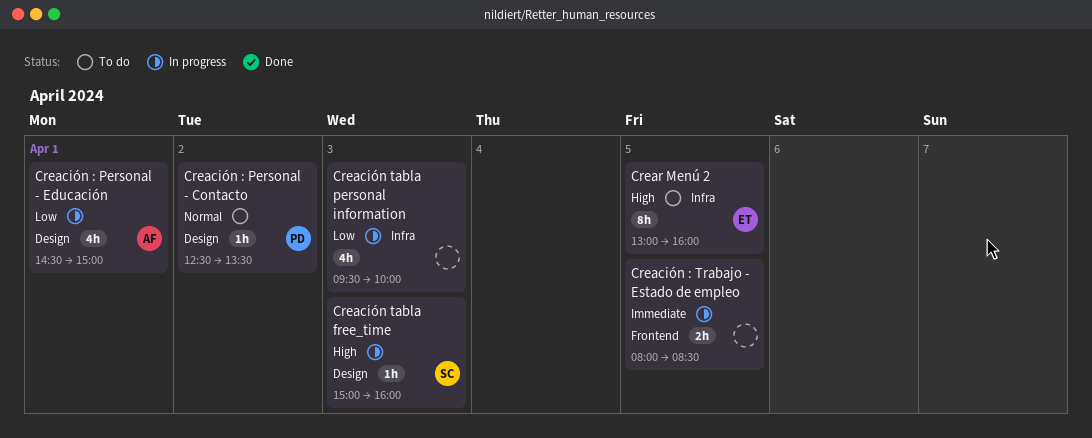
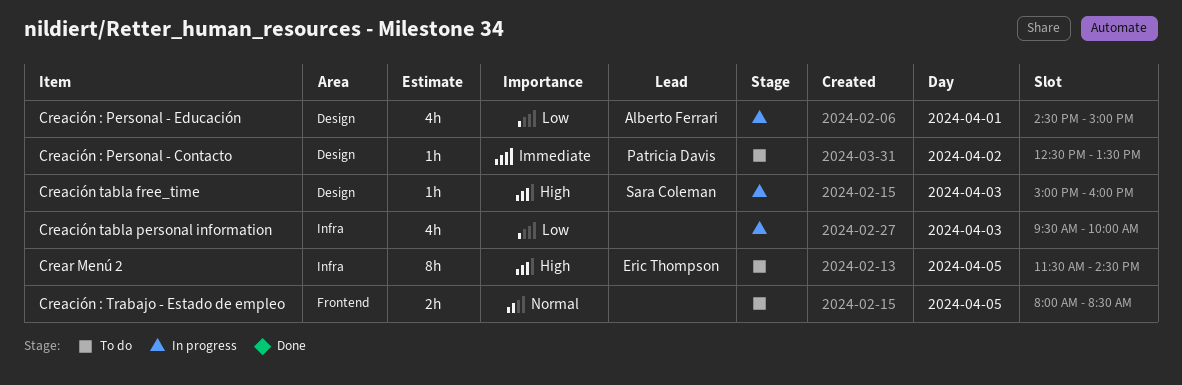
Creación : Personal - Contacto, priority: Normal -> Immediate
Creación : Trabajo - Estado de empleo, status: In progress -> To do
Creación : Trabajo - Estado de empleo, priority: Immediate -> Normal
Crear Menú 2, begins: 13:00 -> 11:30
Crear Menú 2, ends: 16:00 -> 14:30

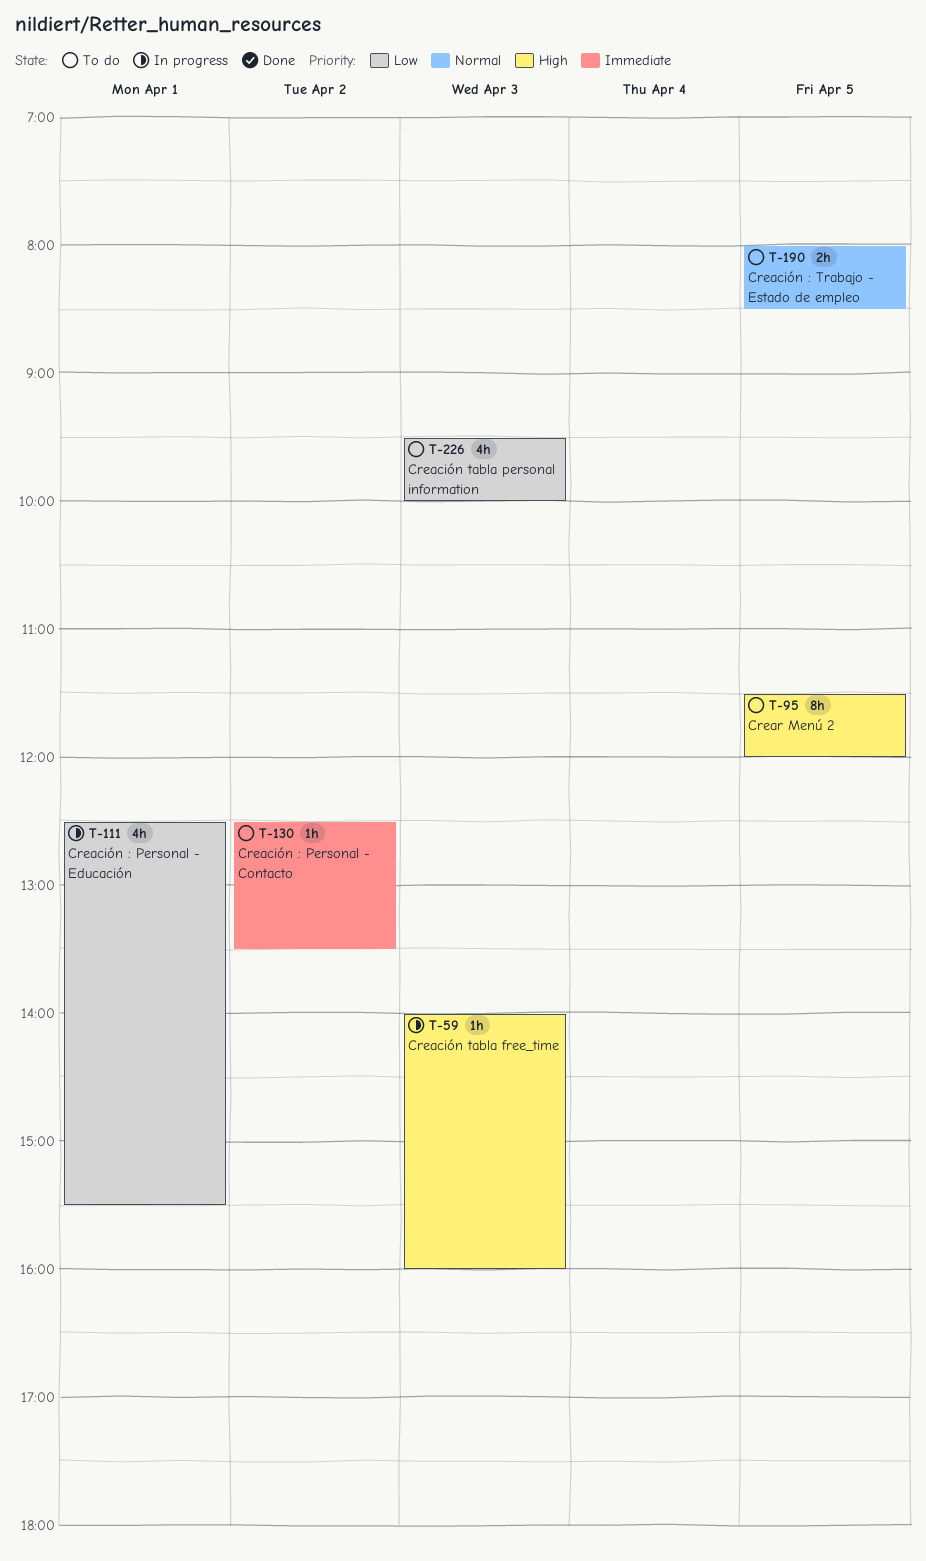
Creación : Personal - Educación, begins: 14:30 -> 12:30
Creación : Personal - Educación, ends: 15:00 -> 15:30
Creación tabla free_time, begins: 15:00 -> 14:00
Creación tabla personal information, status: In progress -> To do
Crear Menú 2, ends: 14:30 -> 12:00

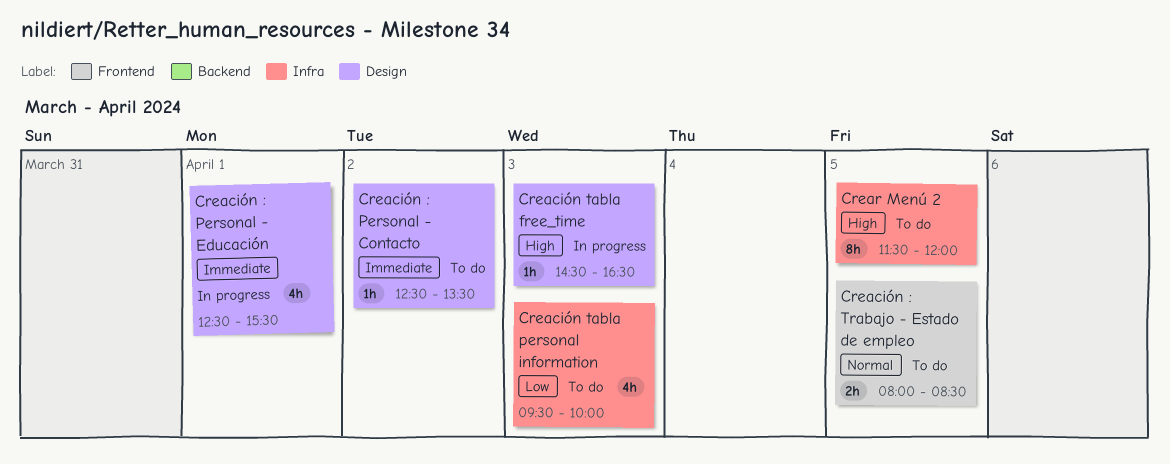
Creación : Personal - Educación, priority: Low -> Immediate
Creación tabla free_time, begins: 14:00 -> 14:30
Creación tabla free_time, ends: 16:00 -> 16:30

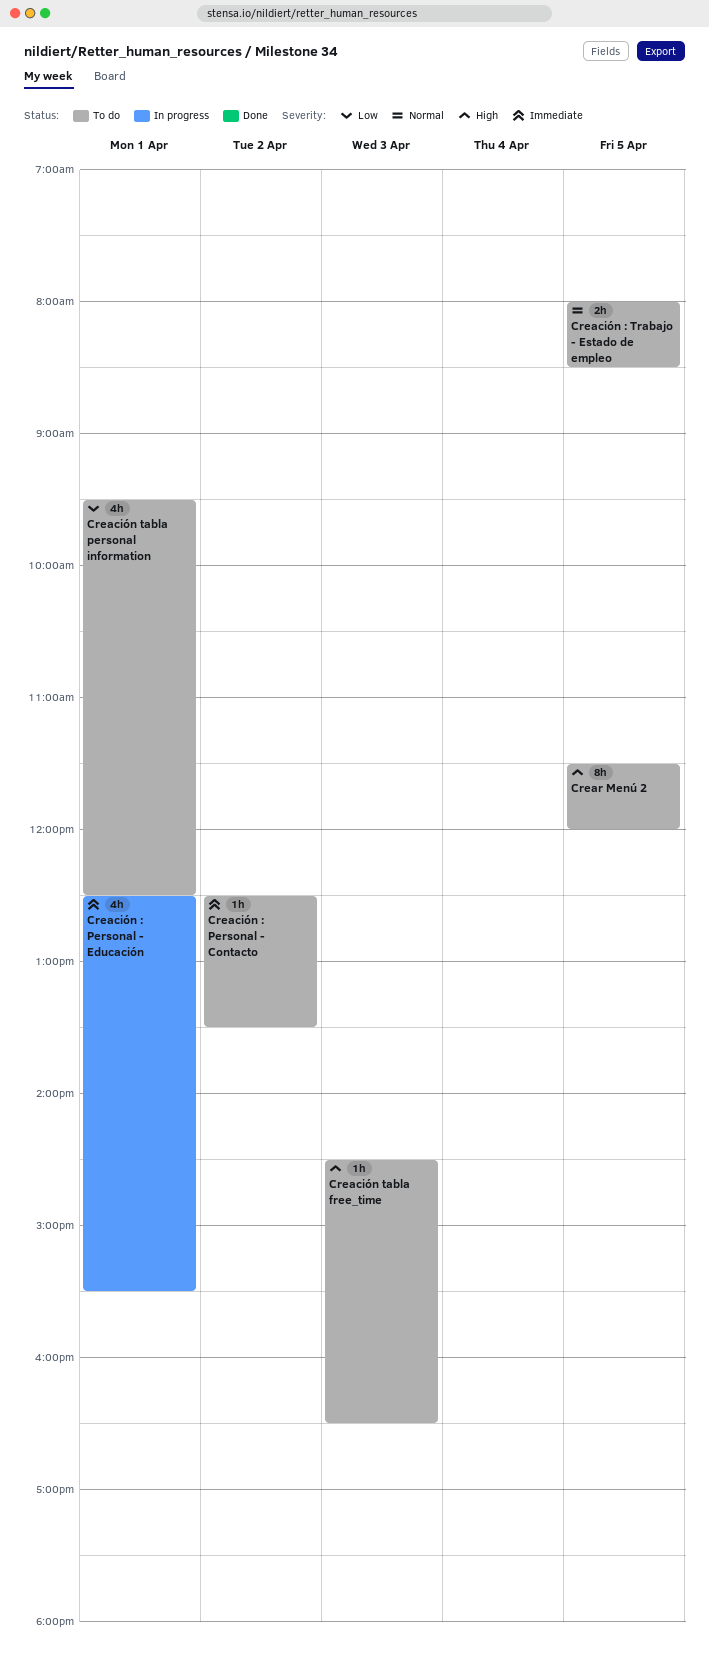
Creación tabla free_time, status: In progress -> To do
Creación tabla personal information, day: Apr 3 -> Apr 1
Creación tabla personal information, ends: 10:00 -> 12:30

